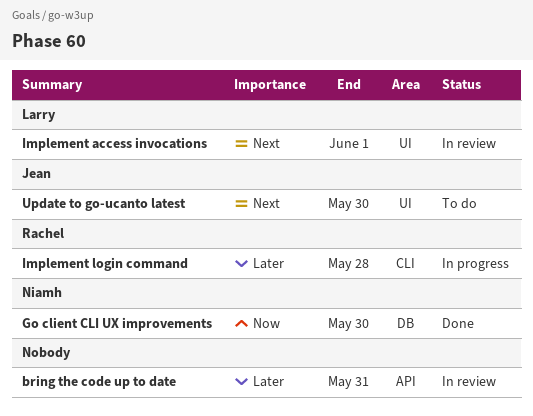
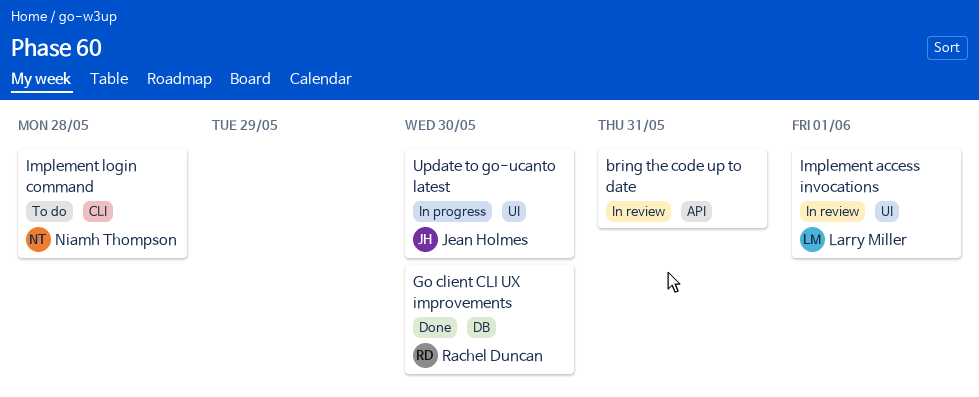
Go client CLI UX improvements, owner: Niamh Thompson -> Rachel Duncan
Implement login command, status: In progress -> To do
Implement login command, owner: Rachel Duncan -> Niamh Thompson
Update to go-ucanto latest, status: To do -> In progress

